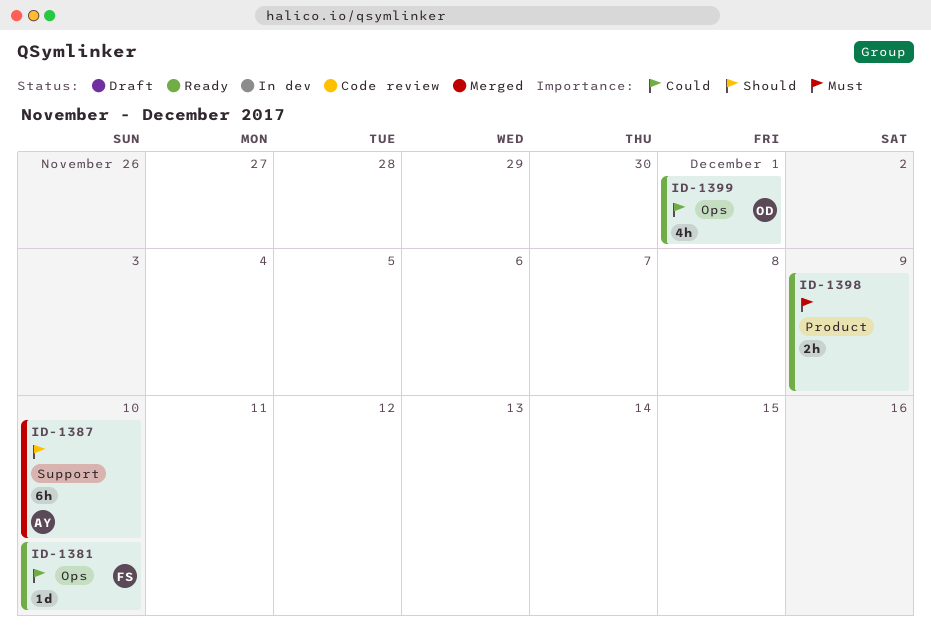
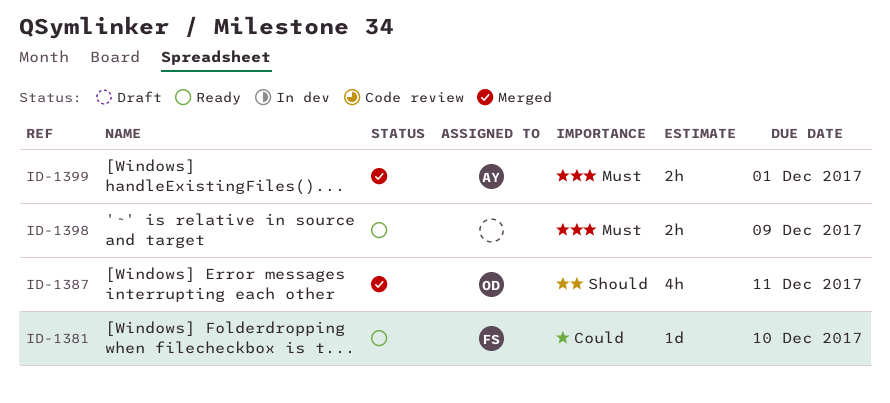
ID-1387, owner: AY -> OD
ID-1387, estimate: 6h -> 4h
ID-1387, due: Dec 10 -> Dec 11
ID-1399, status: Ready -> Merged
ID-1399, owner: OD -> AY
ID-1399, priority: Could -> Must
ID-1399, estimate: 4h -> 2h

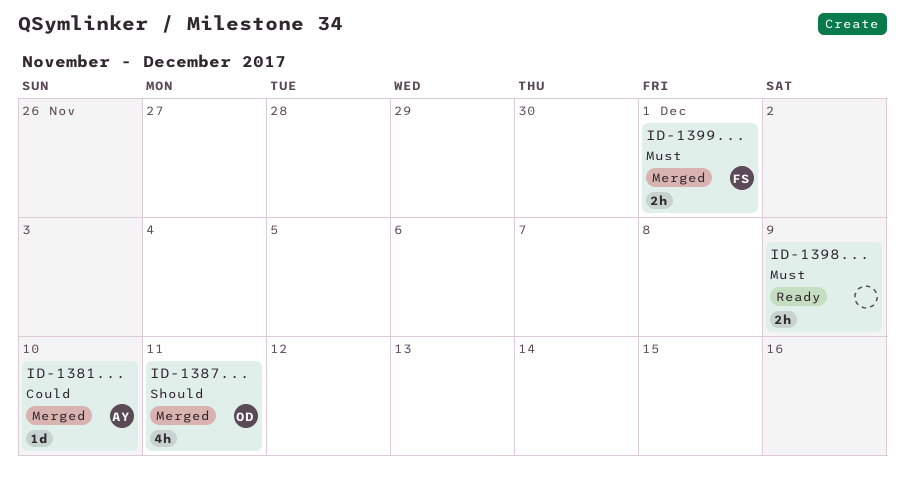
ID-1381, status: Ready -> Merged
ID-1381, owner: FS -> AY
ID-1399, owner: AY -> FS

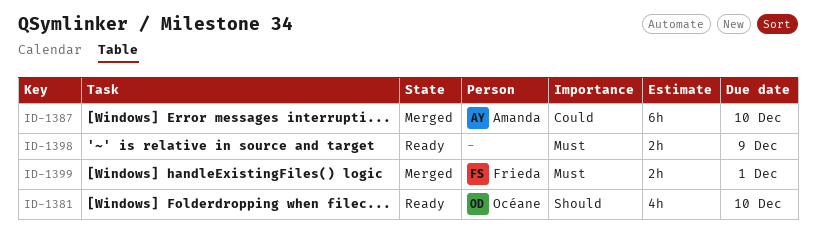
ID-1381, status: Merged -> Ready
ID-1381, owner: Amanda -> Océane
ID-1381, priority: Could -> Should
ID-1381, estimate: 1d -> 4h
ID-1387, owner: Océane -> Amanda
ID-1387, priority: Should -> Could
ID-1387, estimate: 4h -> 6h
ID-1387, due: Dec 11 -> Dec 10

